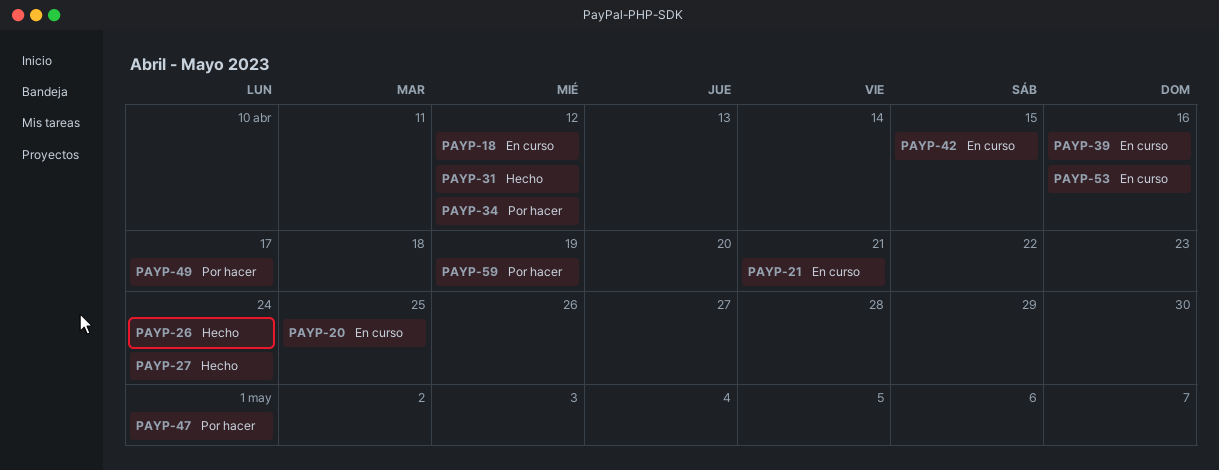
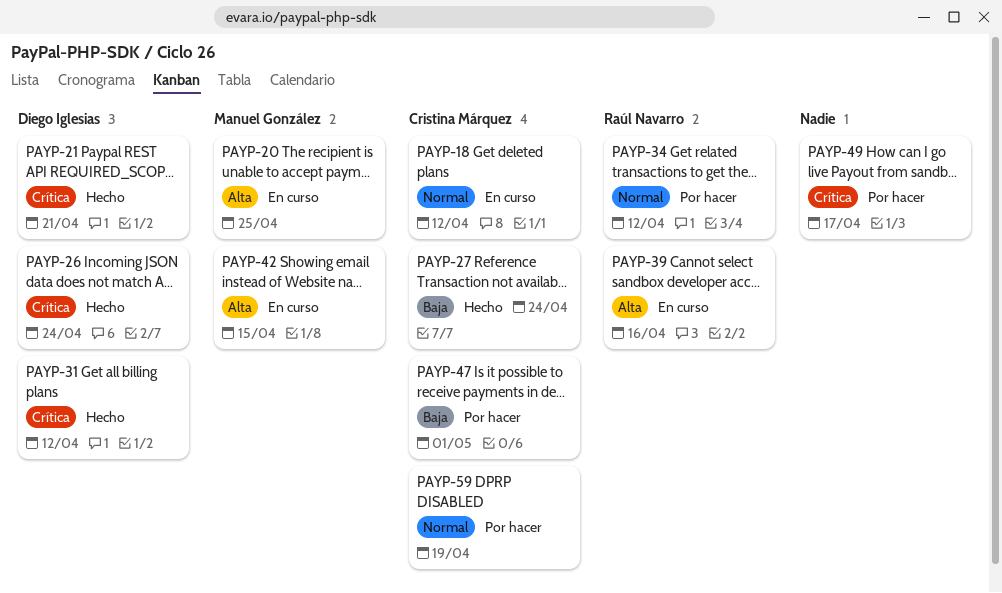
PAYP-21, status: En curso -> Hecho
PAYP-53: present -> none

